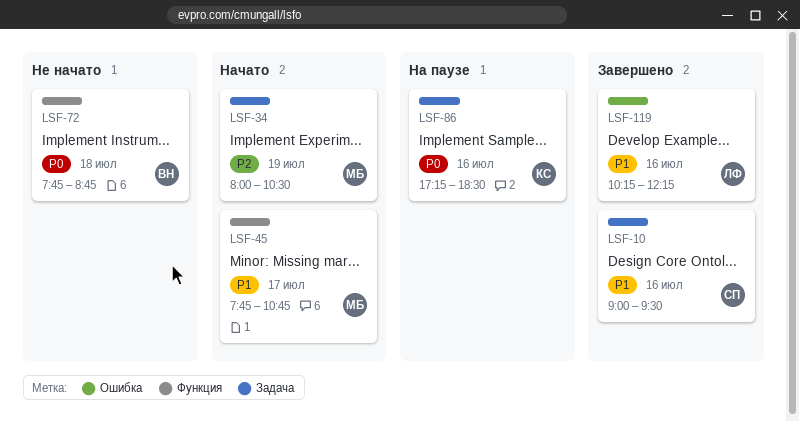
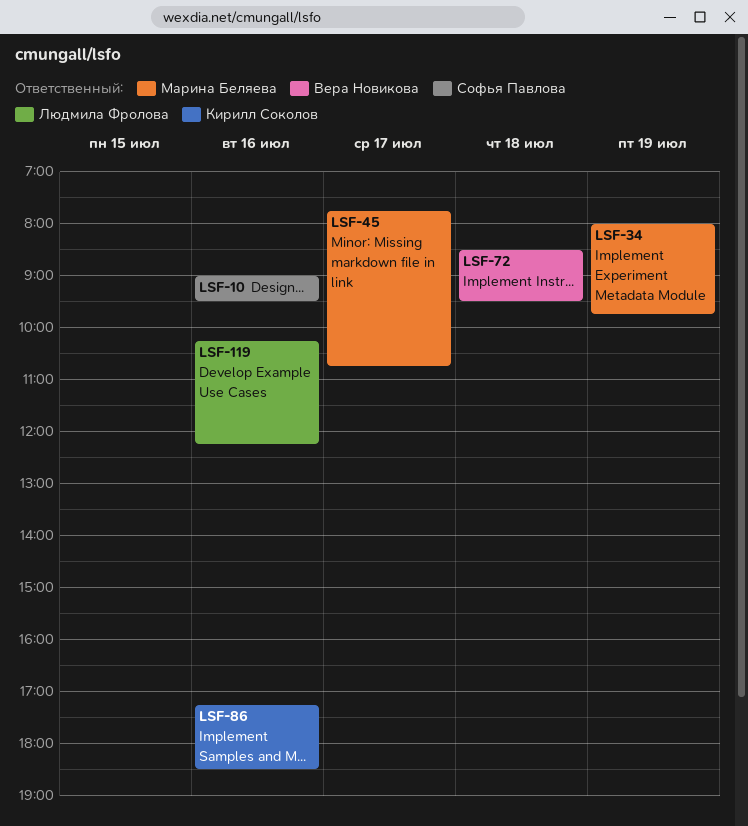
LSF-34, ends: 10:30 -> 09:45
LSF-72, begins: 07:45 -> 08:30
LSF-72, ends: 08:45 -> 09:30

